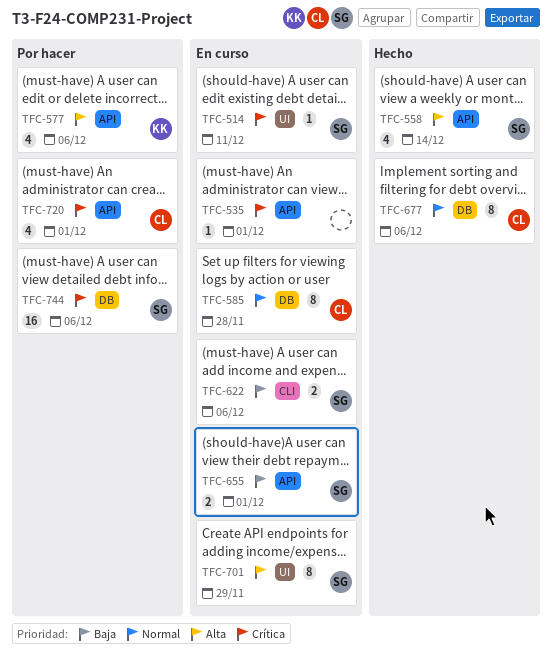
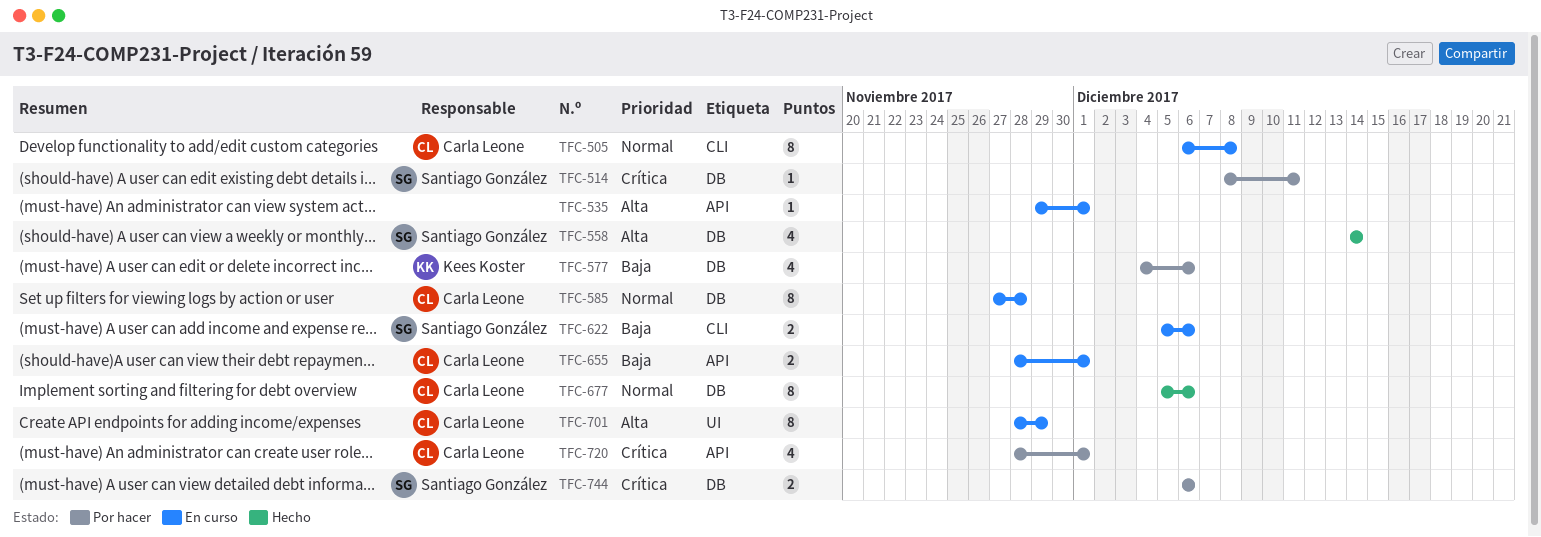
TFC-505: none -> present
TFC-514, status: En curso -> Por hacer
TFC-514, label: UI -> DB
TFC-535, priority: Crítica -> Alta
TFC-558, label: API -> DB
TFC-577, priority: Alta -> Baja
TFC-577, label: API -> DB
TFC-655, owner: Santiago González -> Carla Leone
TFC-701, owner: Santiago González -> Carla Leone
TFC-744, estimate: 16 -> 2

